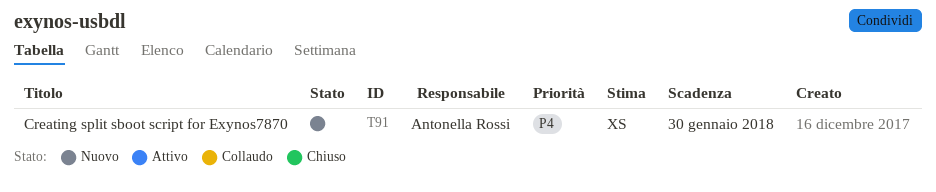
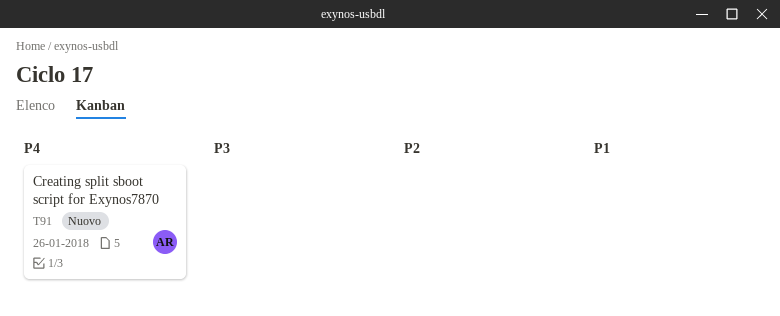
T91, due: Jan 30 -> Jan 26

